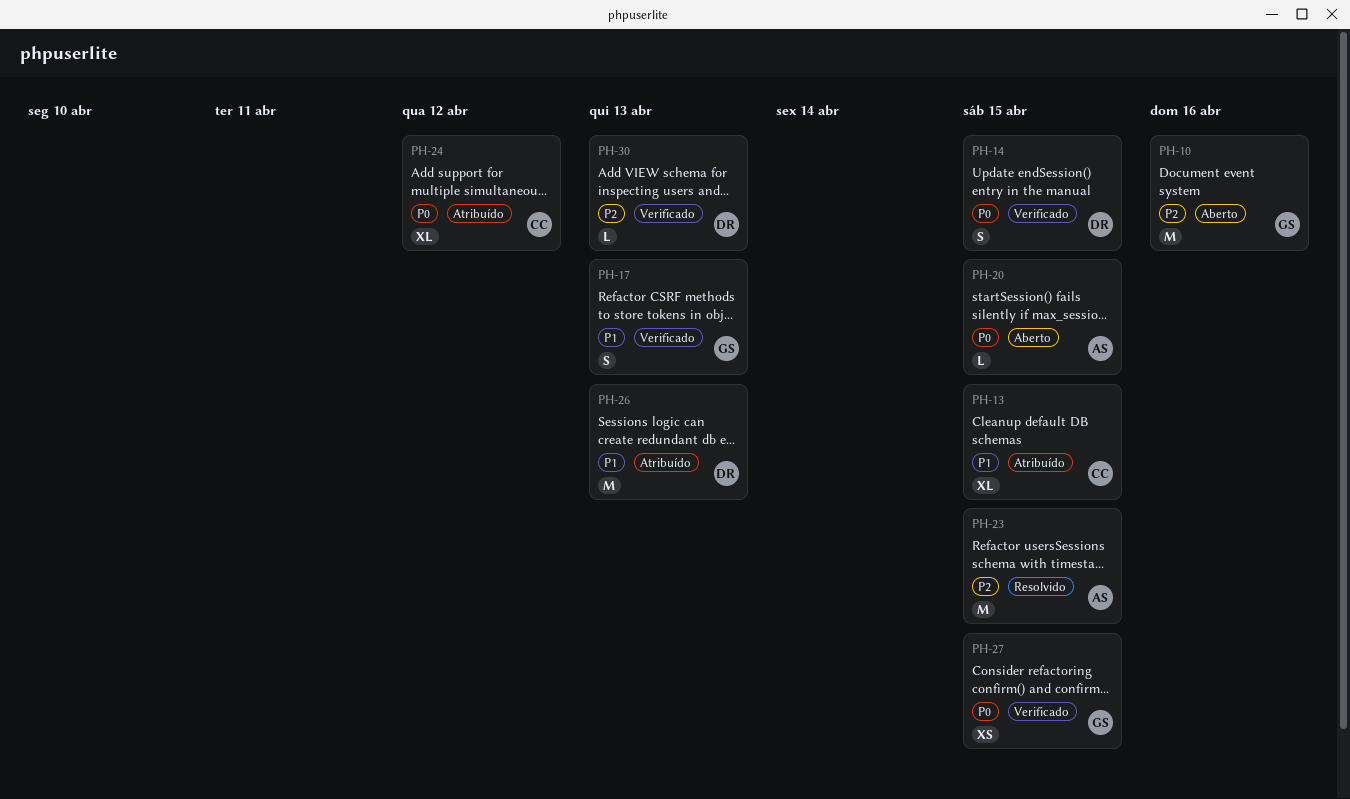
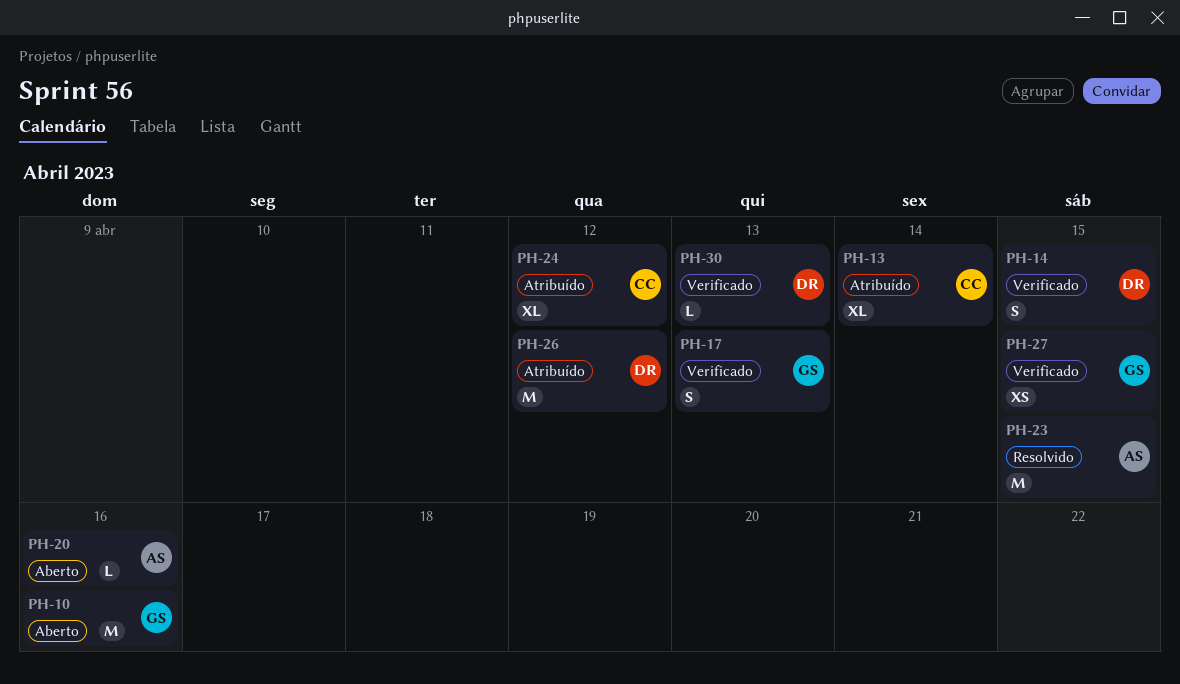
PH-13, due: Apr 15 -> Apr 14
PH-20, due: Apr 15 -> Apr 16
PH-26, due: Apr 13 -> Apr 12

